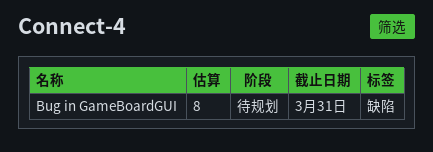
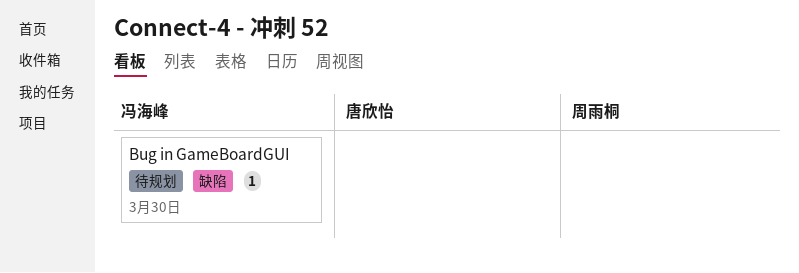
Bug in GameBoardGUI, estimate: 8 -> 1
Bug in GameBoardGUI, due: Mar 31 -> Mar 30

